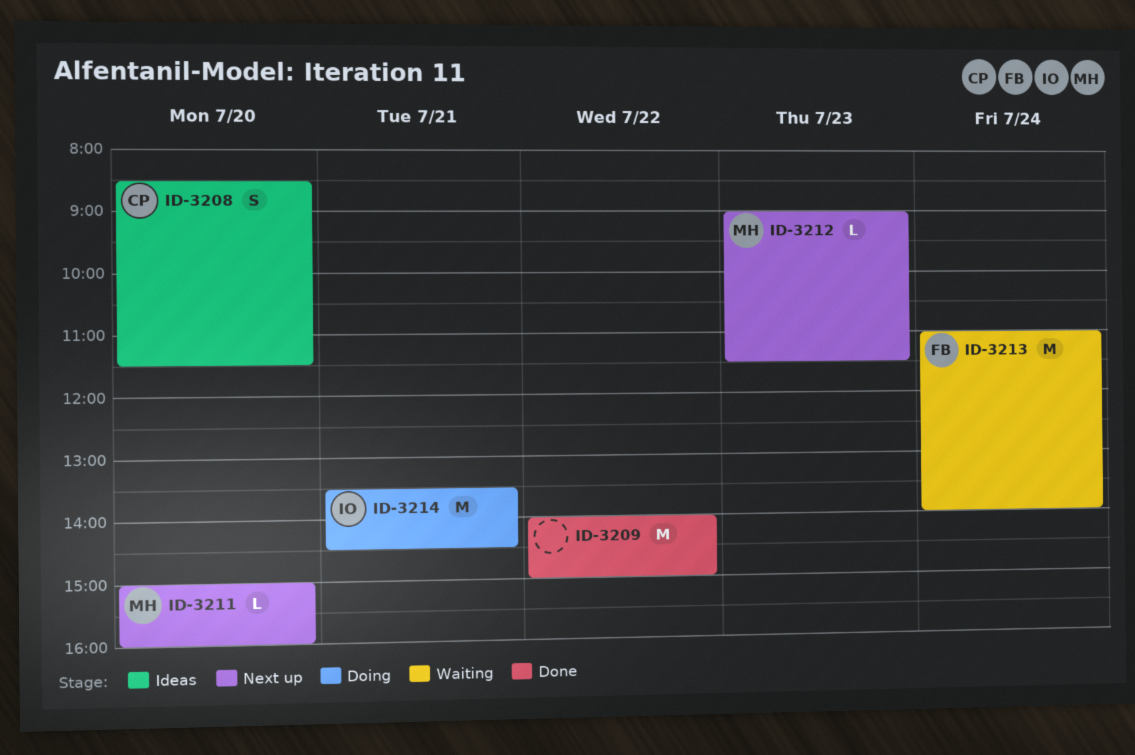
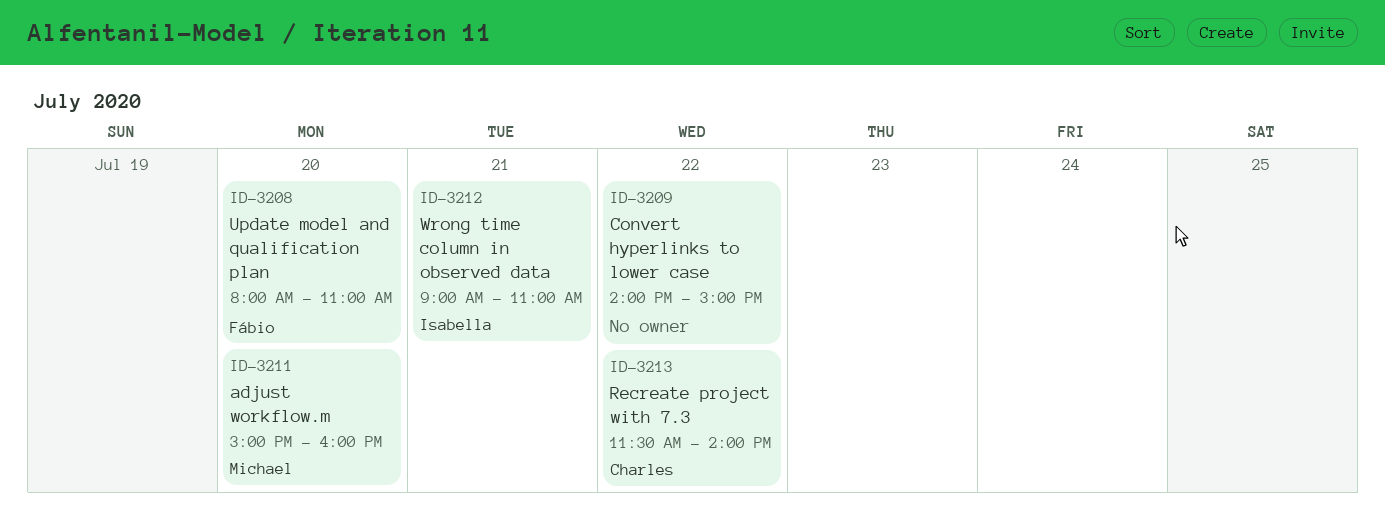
ID-3208, owner: Charles -> Fábio
ID-3208, begins: 08:30 -> 08:00
ID-3208, ends: 11:30 -> 11:00
ID-3212, owner: Michael -> Isabella
ID-3212, day: Jul 23 -> Jul 21
ID-3212, ends: 11:30 -> 11:00
ID-3213, owner: Fábio -> Charles
ID-3213, day: Jul 24 -> Jul 22
ID-3213, begins: 11:00 -> 11:30
ID-3214: present -> none

